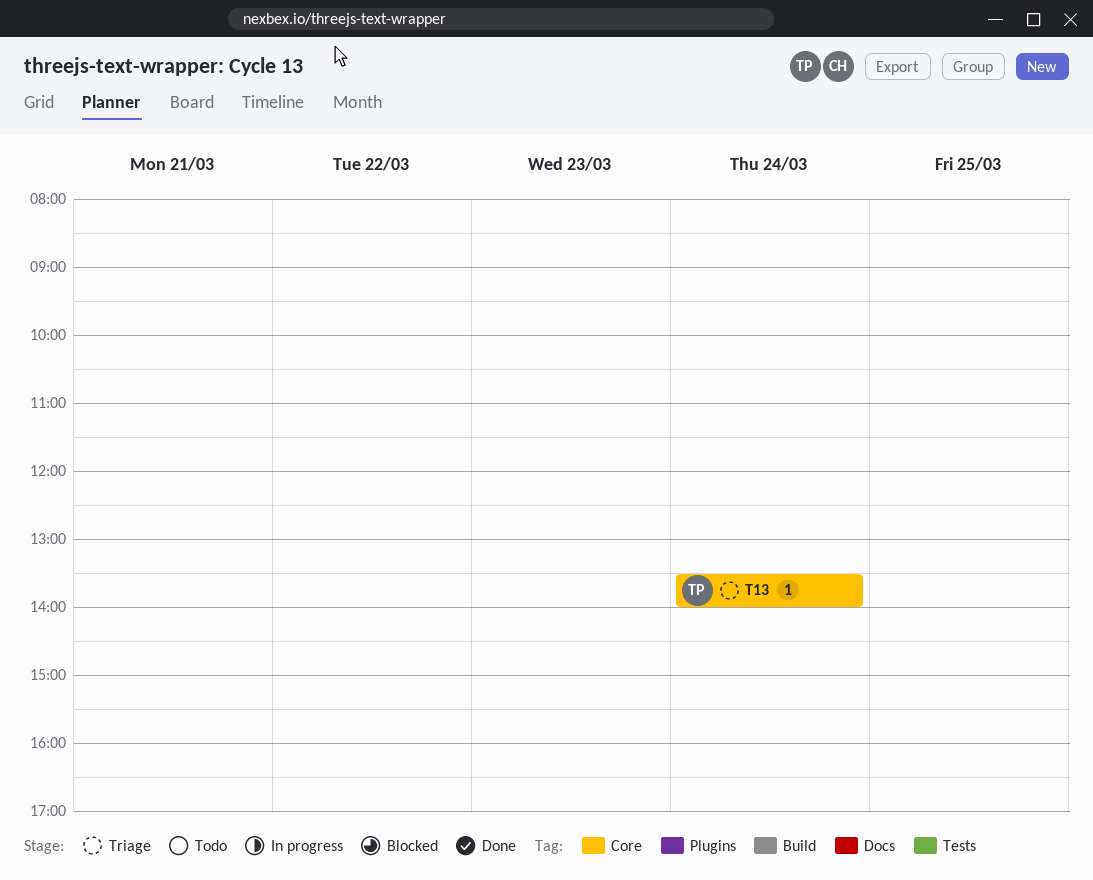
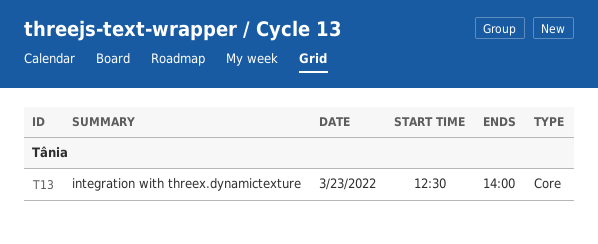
T13, day: Mar 24 -> Mar 23
T13, begins: 13:30 -> 12:30

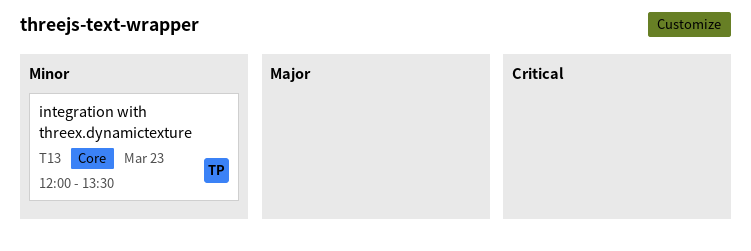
T13, begins: 12:30 -> 12:00
T13, ends: 14:00 -> 13:30

